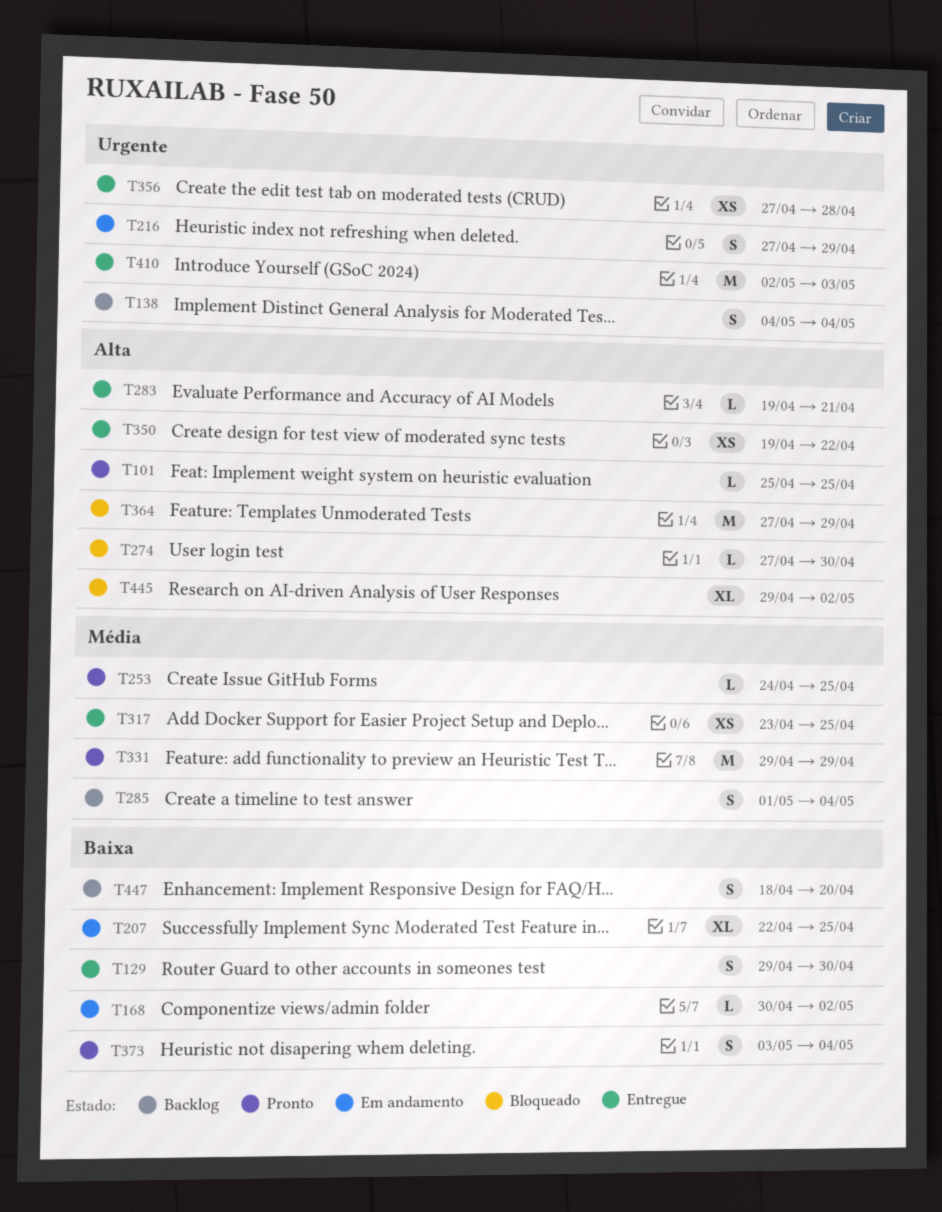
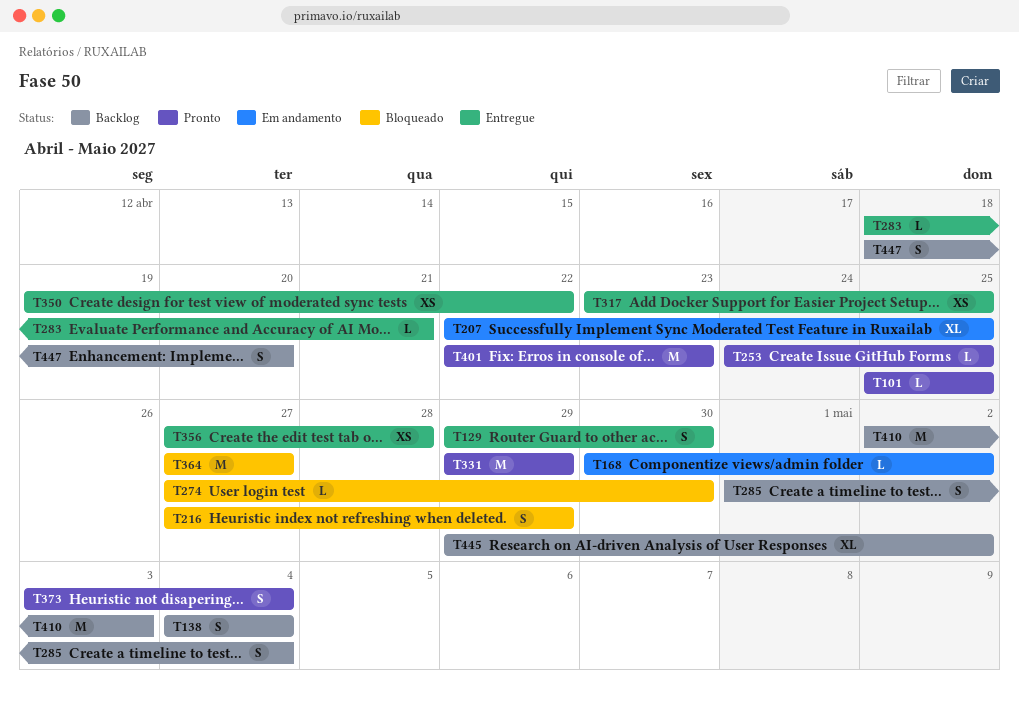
T216, status: Em andamento -> Bloqueado
T283, start: Apr 19 -> Apr 18
T364, due: Apr 29 -> Apr 27
T401: none -> present
T410, status: Entregue -> Backlog
T445, status: Bloqueado -> Backlog

